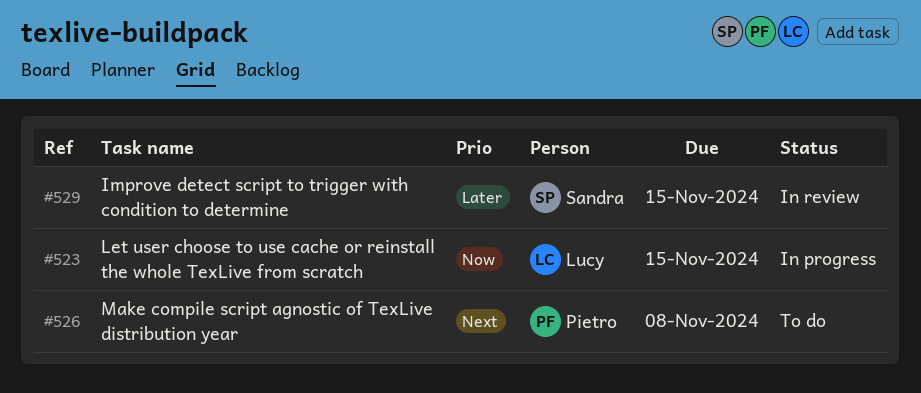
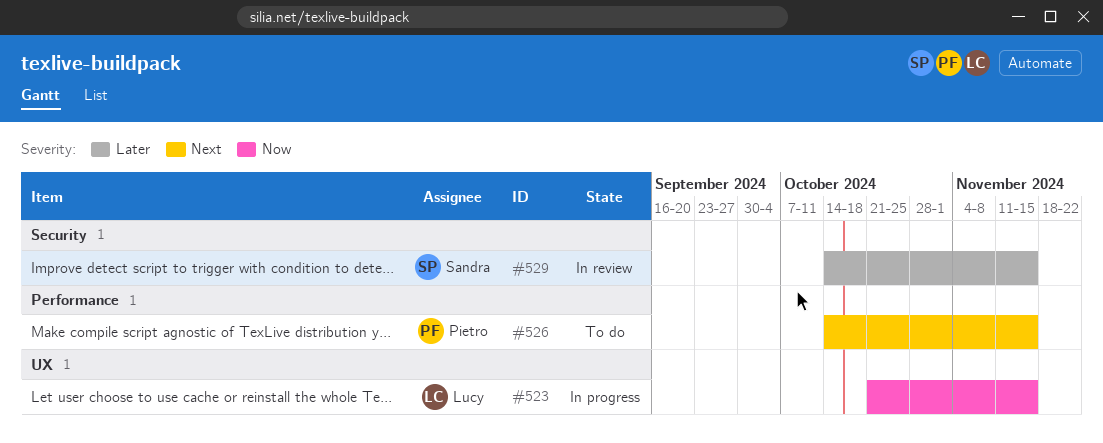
#526, due: Nov 8 -> Nov 15

